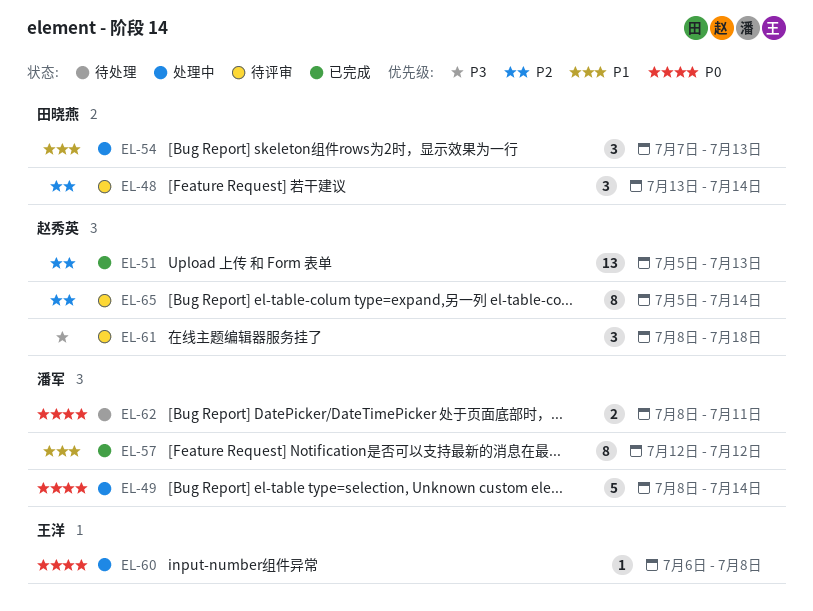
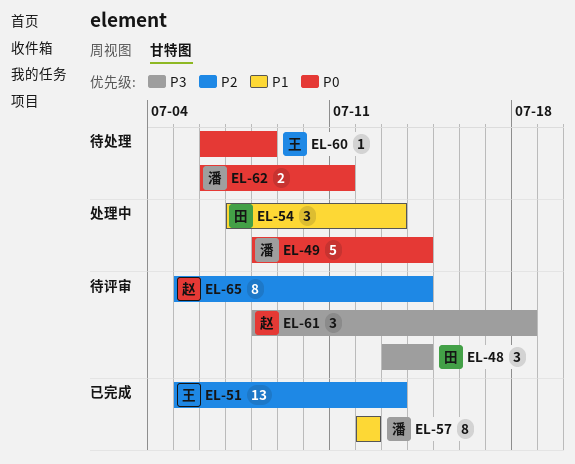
EL-48, priority: P2 -> P3
EL-51, owner: 赵秀英 -> 王洋
EL-60, status: 处理中 -> 待处理
EL-62, start: Jul 8 -> Jul 6

